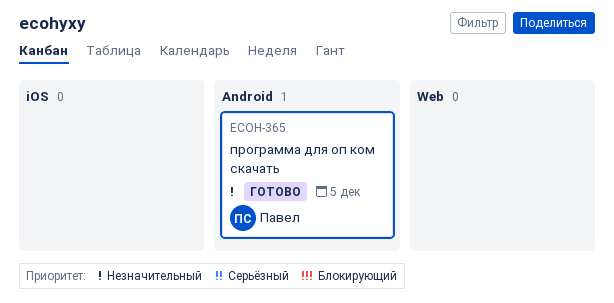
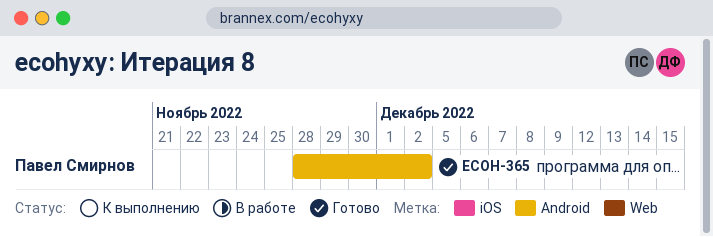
ECOH-365, due: Dec 5 -> Dec 2

